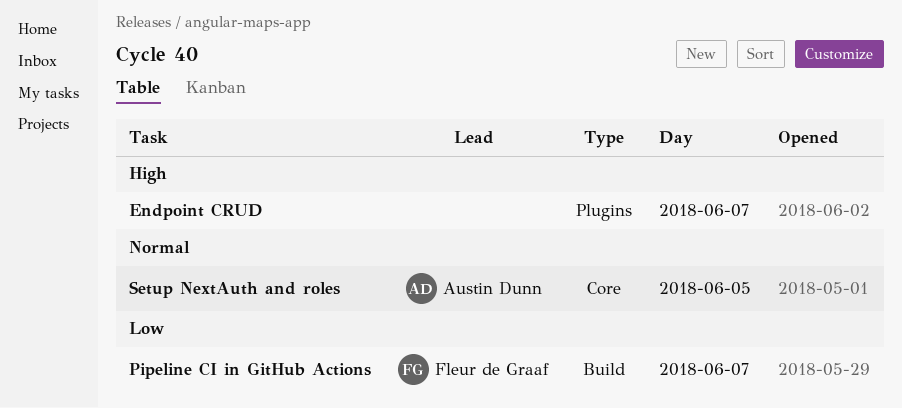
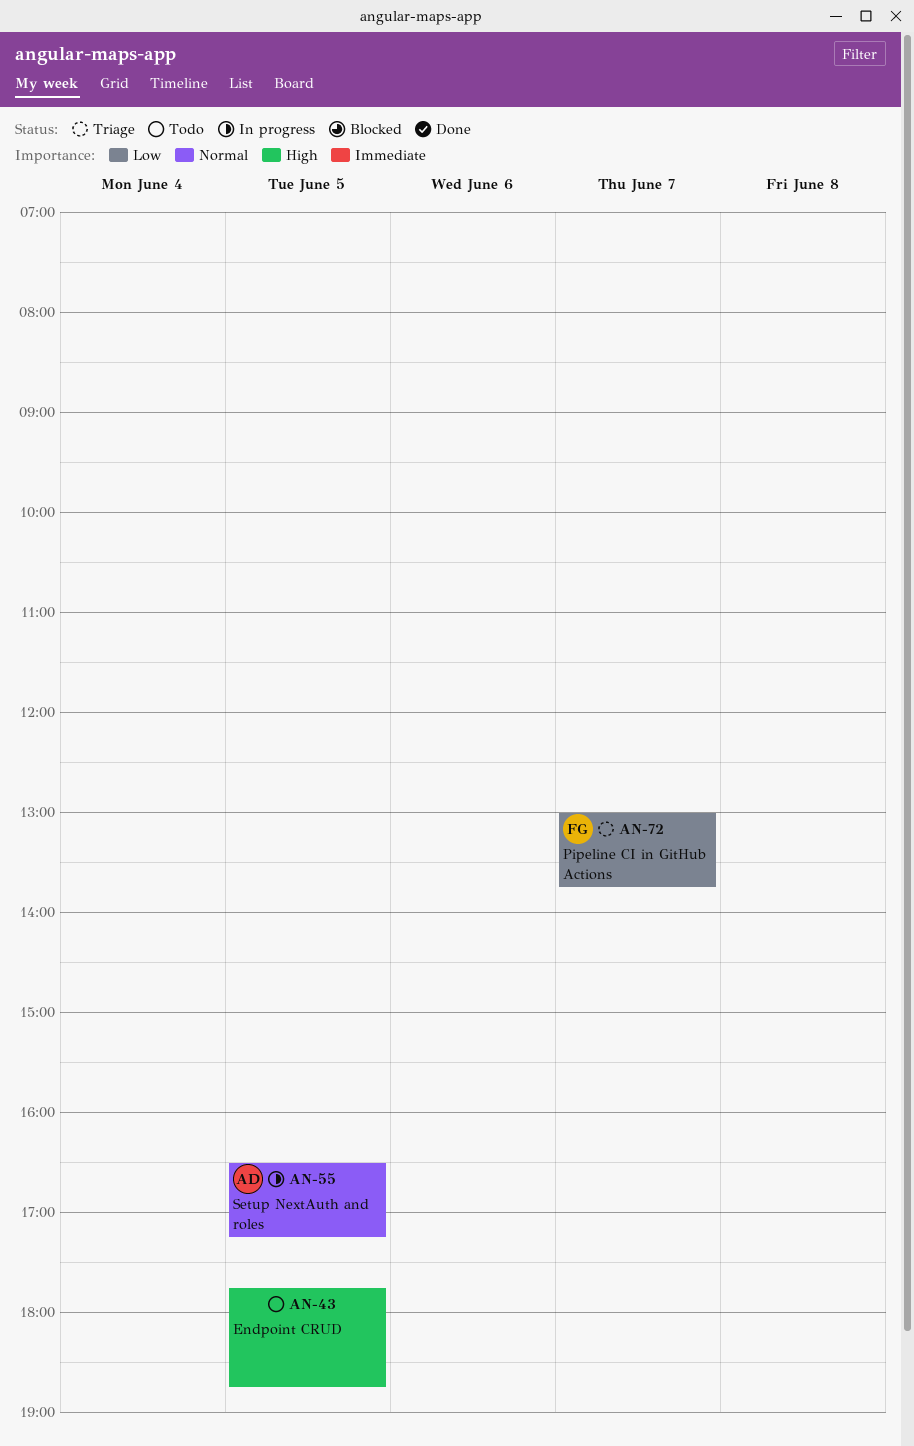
Endpoint CRUD, day: Jun 7 -> Jun 5

